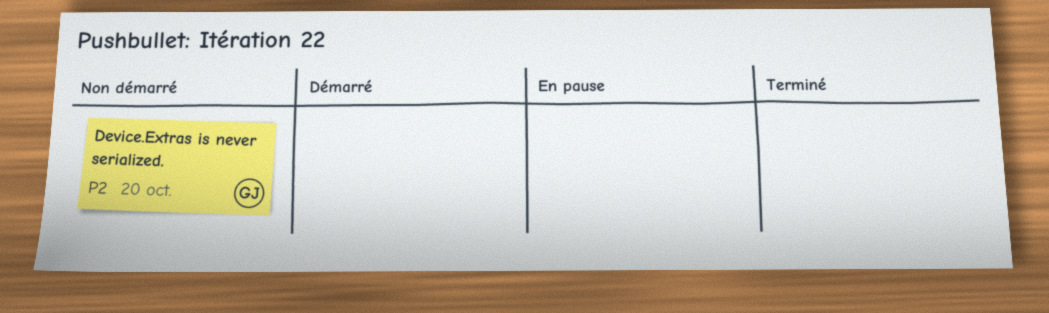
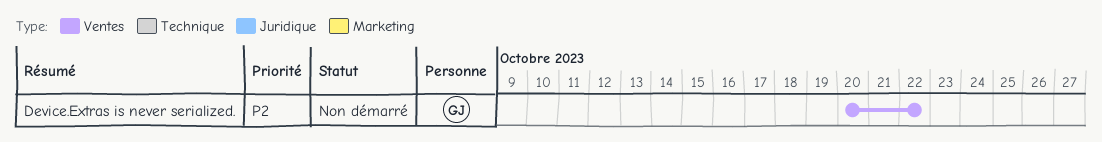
Device.Extras is never serialized., due: Oct 20 -> Oct 22

